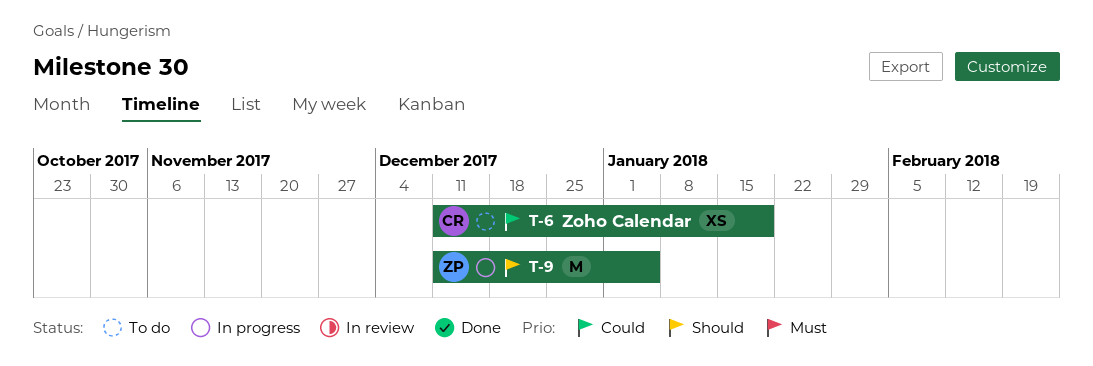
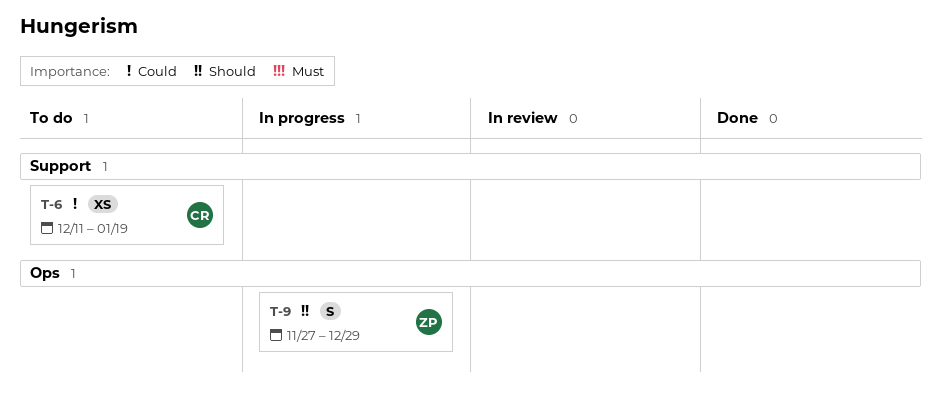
T-9, estimate: M -> S
T-9, start: Dec 11 -> Nov 27
T-9, due: Jan 5 -> Dec 29

